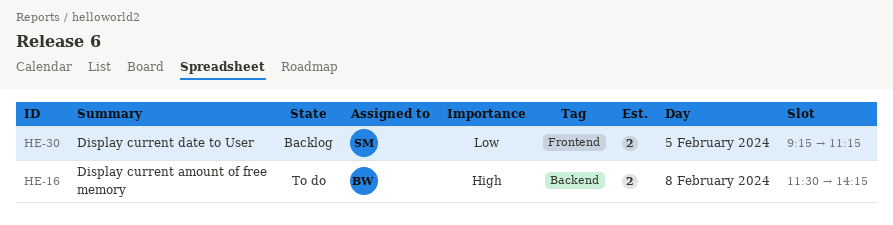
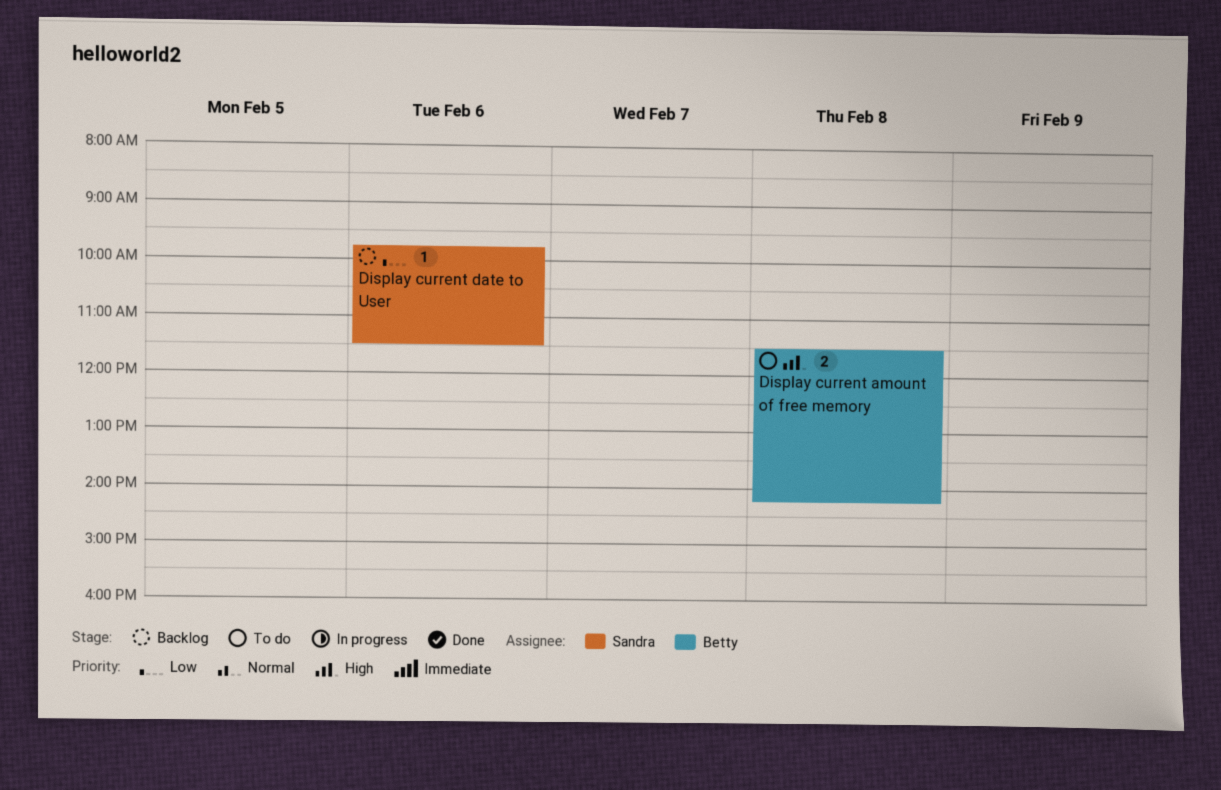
Display current date to User, estimate: 2 -> 1
Display current date to User, day: Feb 5 -> Feb 6
Display current date to User, begins: 09:15 -> 09:45
Display current date to User, ends: 11:15 -> 11:30

